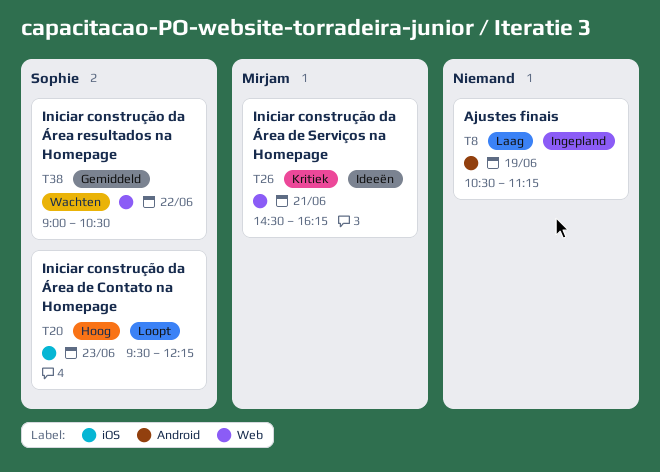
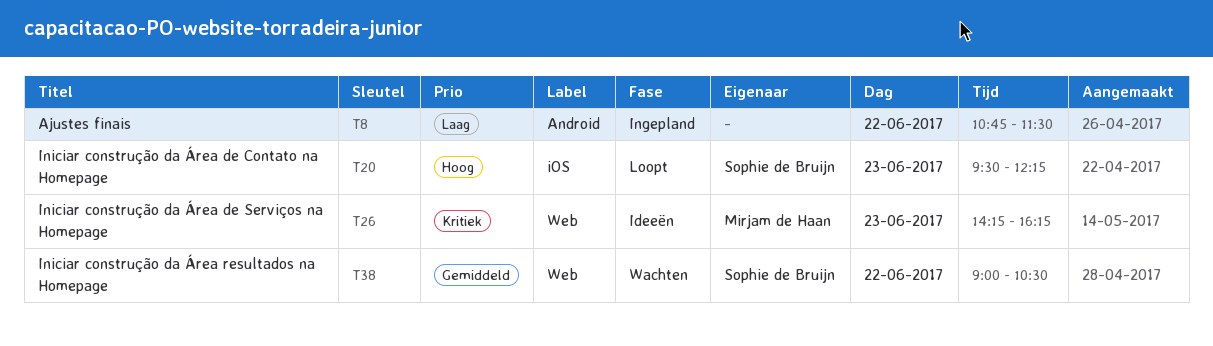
T8, day: Jun 19 -> Jun 22
T8, begins: 10:30 -> 10:45
T8, ends: 11:15 -> 11:30
T26, day: Jun 21 -> Jun 23
T26, begins: 14:30 -> 14:15

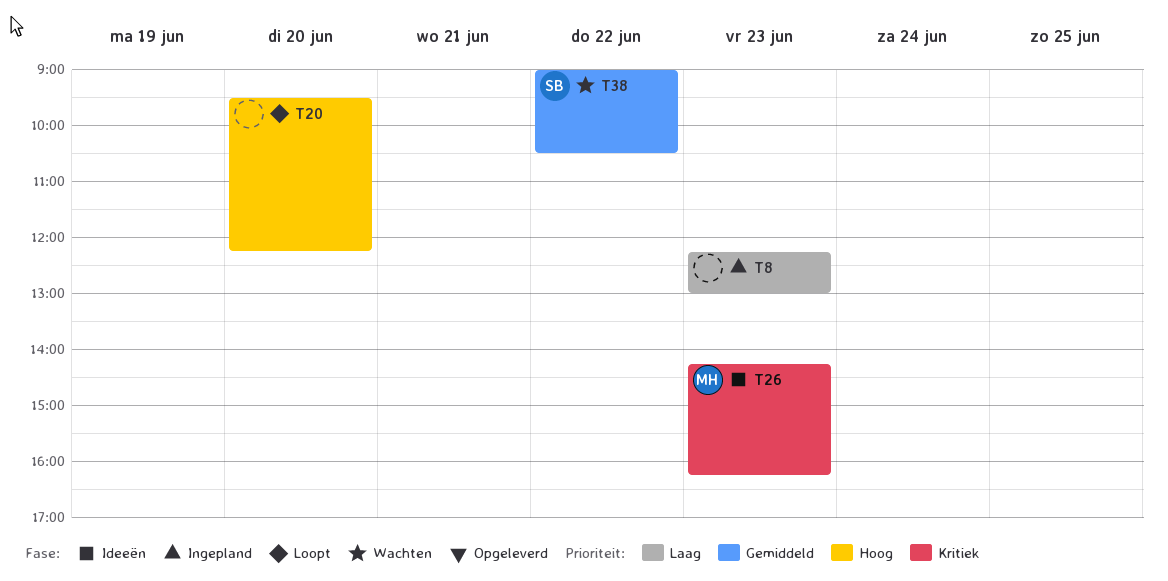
T8, day: Jun 22 -> Jun 23
T8, begins: 10:45 -> 12:15
T8, ends: 11:30 -> 13:00
T20, owner: Sophie de Bruijn -> none
T20, day: Jun 23 -> Jun 20

